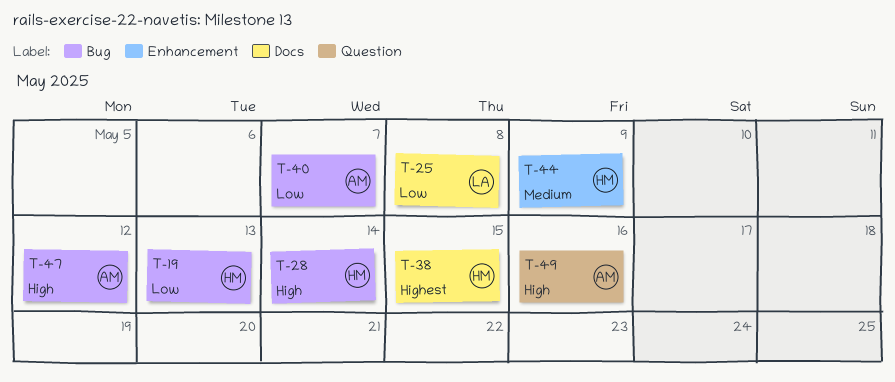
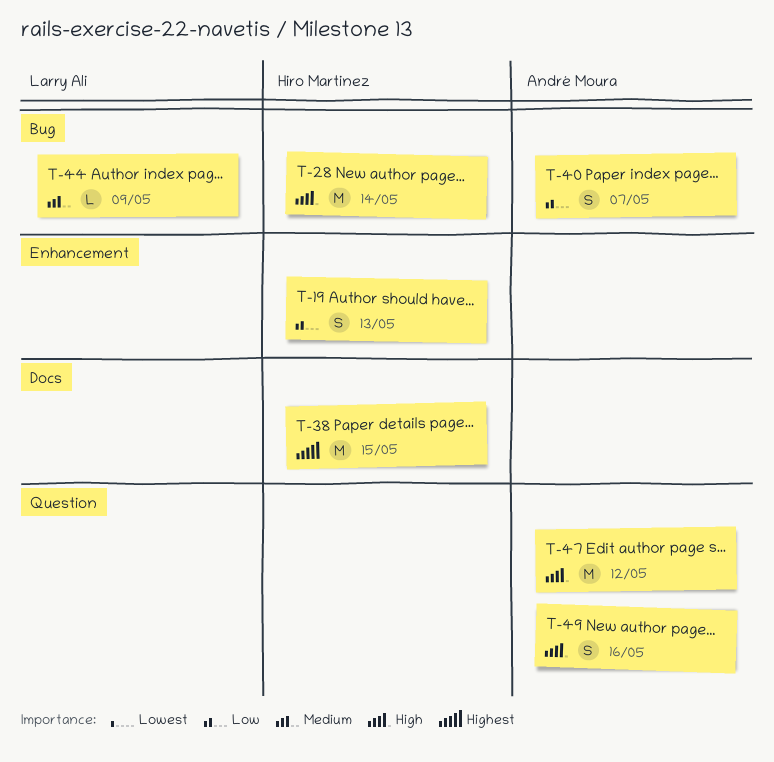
T-19, label: Bug -> Enhancement
T-25: present -> none
T-44, owner: Hiro Martinez -> Larry Ali
T-44, label: Enhancement -> Bug
T-47, label: Bug -> Question

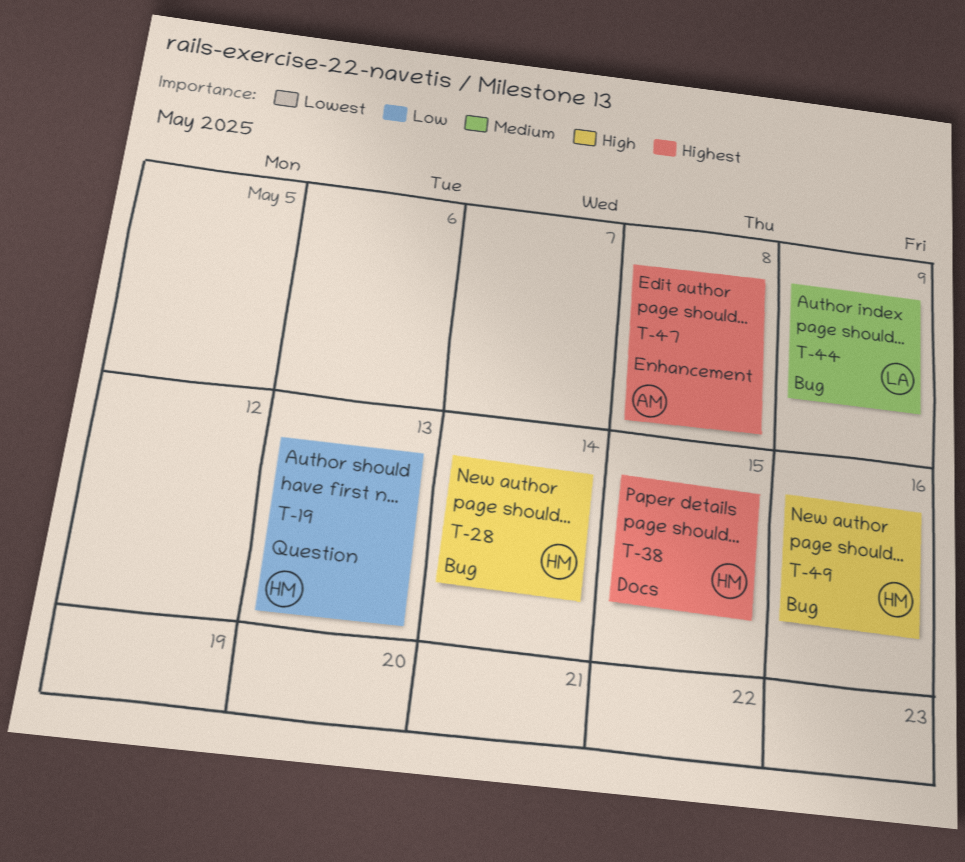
T-19, label: Enhancement -> Question
T-40: present -> none
T-47, priority: High -> Highest
T-47, label: Question -> Enhancement
T-47, due: May 12 -> May 8
T-49, owner: André Moura -> Hiro Martinez
T-49, label: Question -> Bug

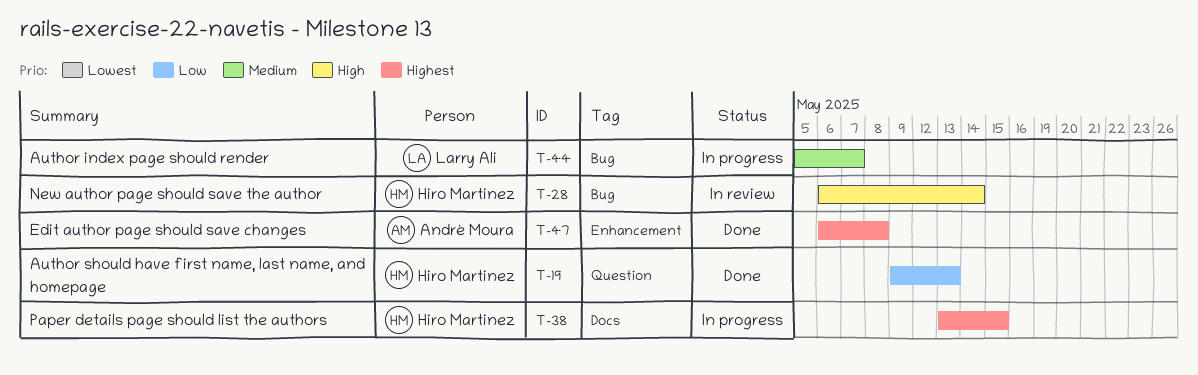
T-44, due: May 9 -> May 7
T-49: present -> none

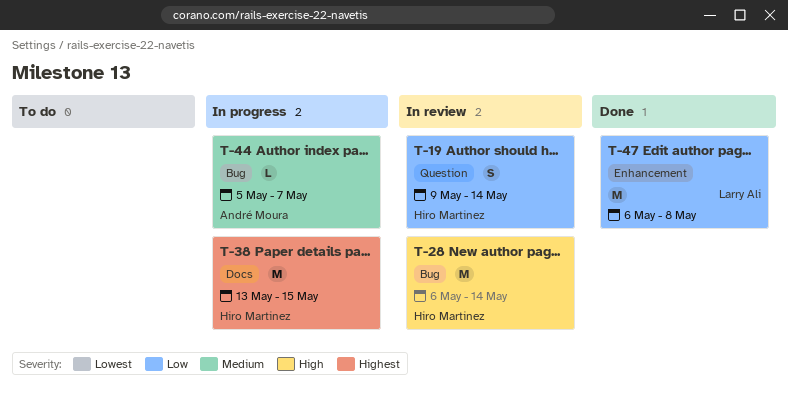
T-19, status: Done -> In review
T-19, due: May 13 -> May 14
T-44, owner: Larry Ali -> André Moura
T-47, owner: André Moura -> Larry Ali
T-47, priority: Highest -> Low

